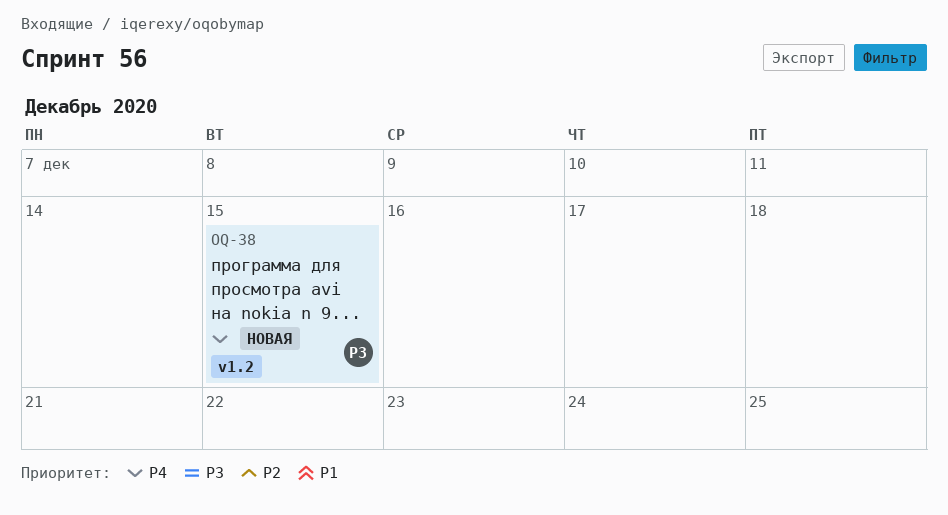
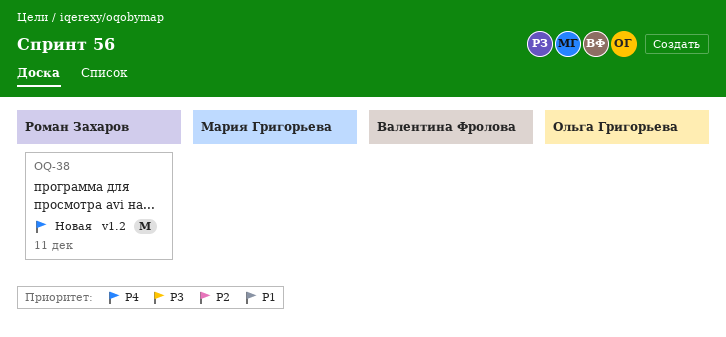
OQ-38, due: Dec 15 -> Dec 11

